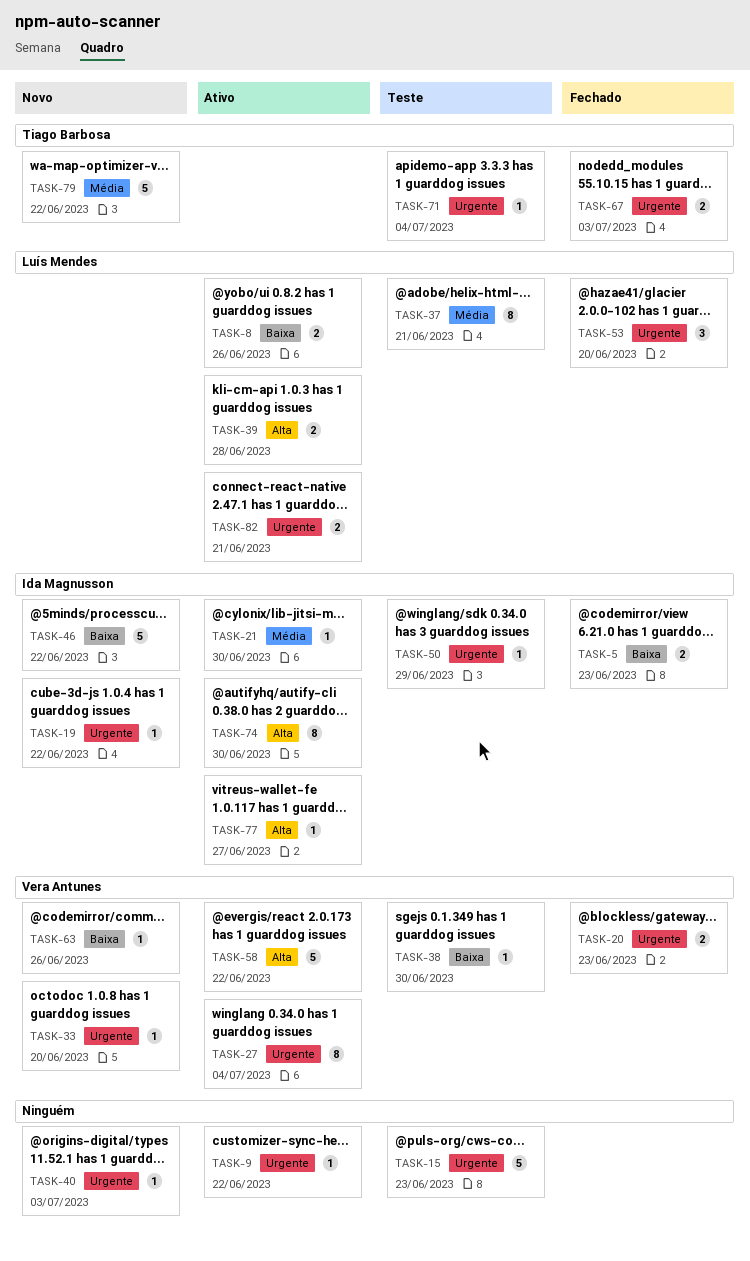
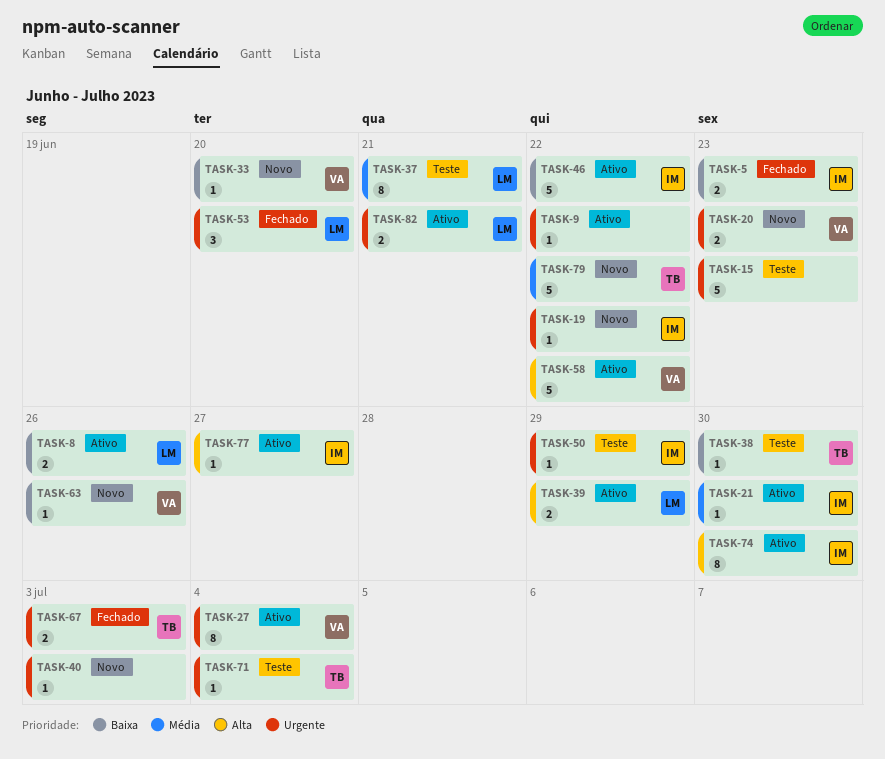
TASK-20, status: Fechado -> Novo
TASK-33, priority: Urgente -> Baixa
TASK-38, owner: Vera Antunes -> Tiago Barbosa
TASK-39, due: Jun 28 -> Jun 29
TASK-46, status: Novo -> Ativo

